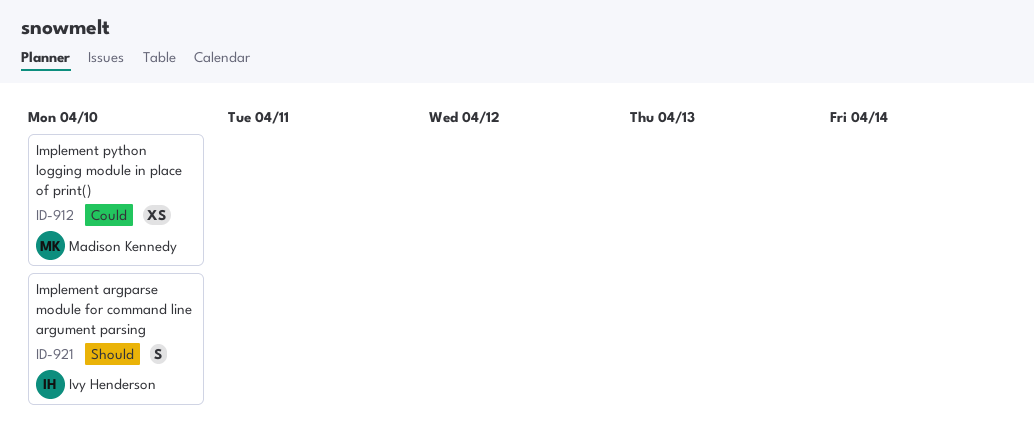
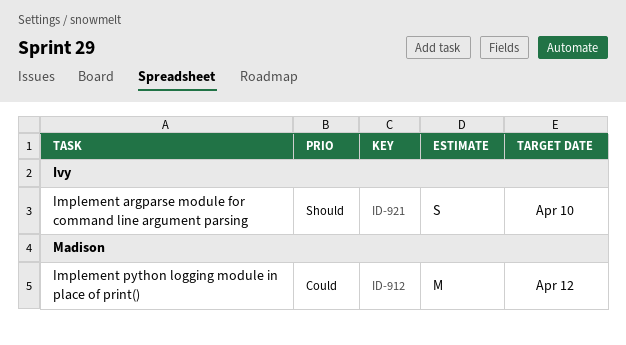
ID-912, estimate: XS -> M
ID-912, due: Apr 10 -> Apr 12

